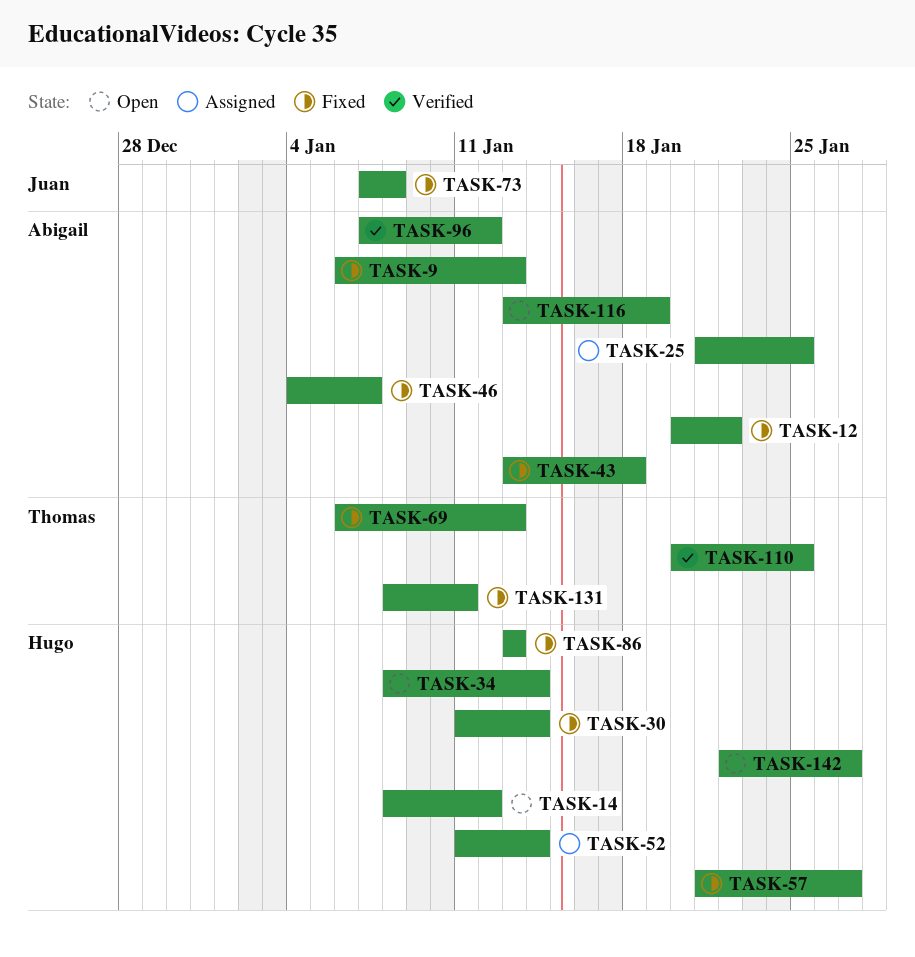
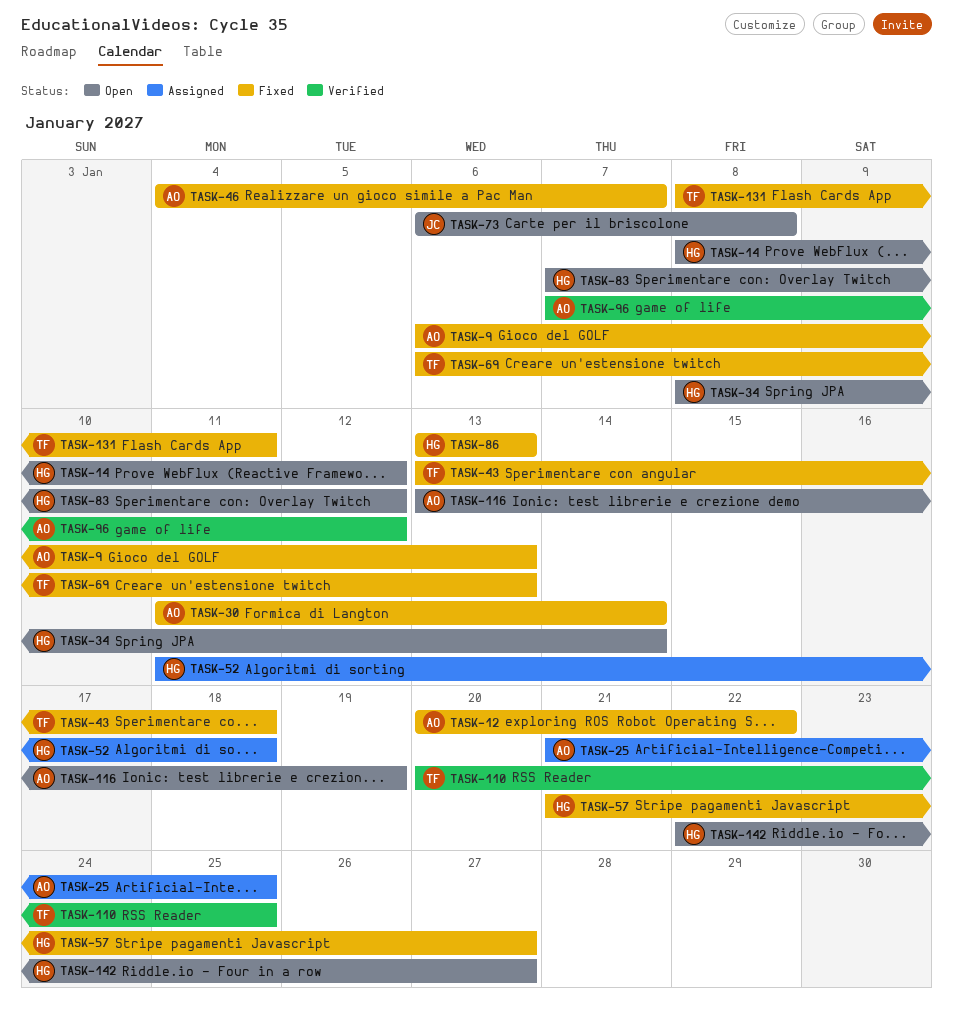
TASK-30, owner: Hugo -> Abigail
TASK-43, owner: Abigail -> Thomas
TASK-52, due: Jan 14 -> Jan 18
TASK-73, status: Fixed -> Open
TASK-73, start: Jan 7 -> Jan 6
TASK-83: none -> present

